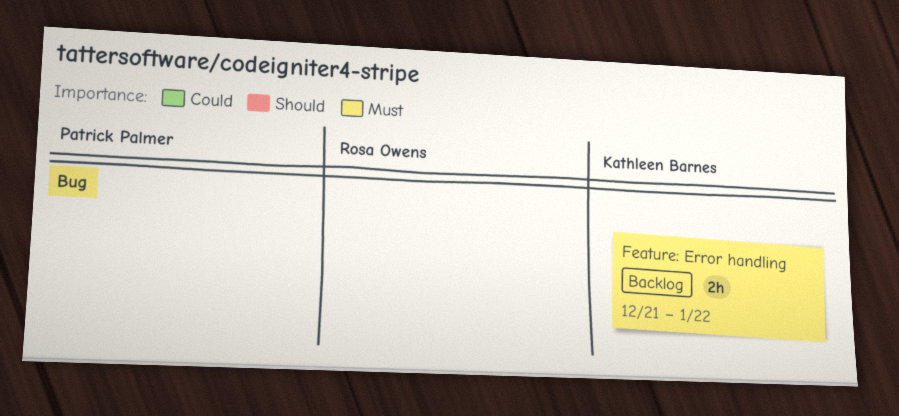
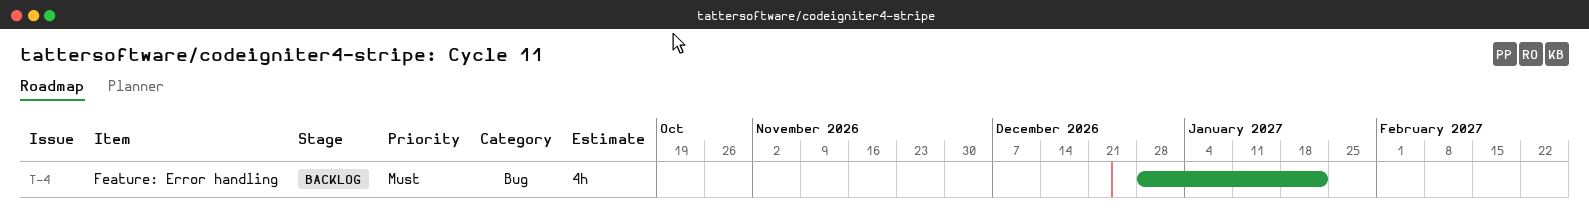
Feature: Error handling, estimate: 2h -> 4h
Feature: Error handling, start: Dec 21 -> Dec 28

